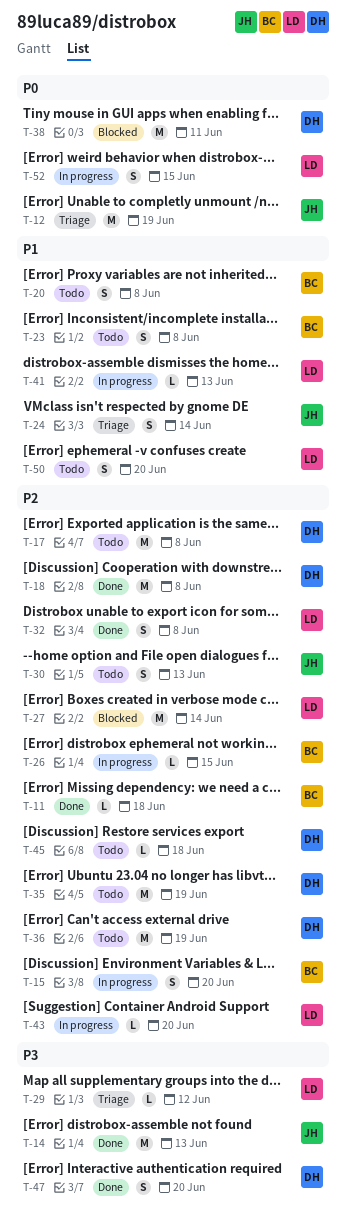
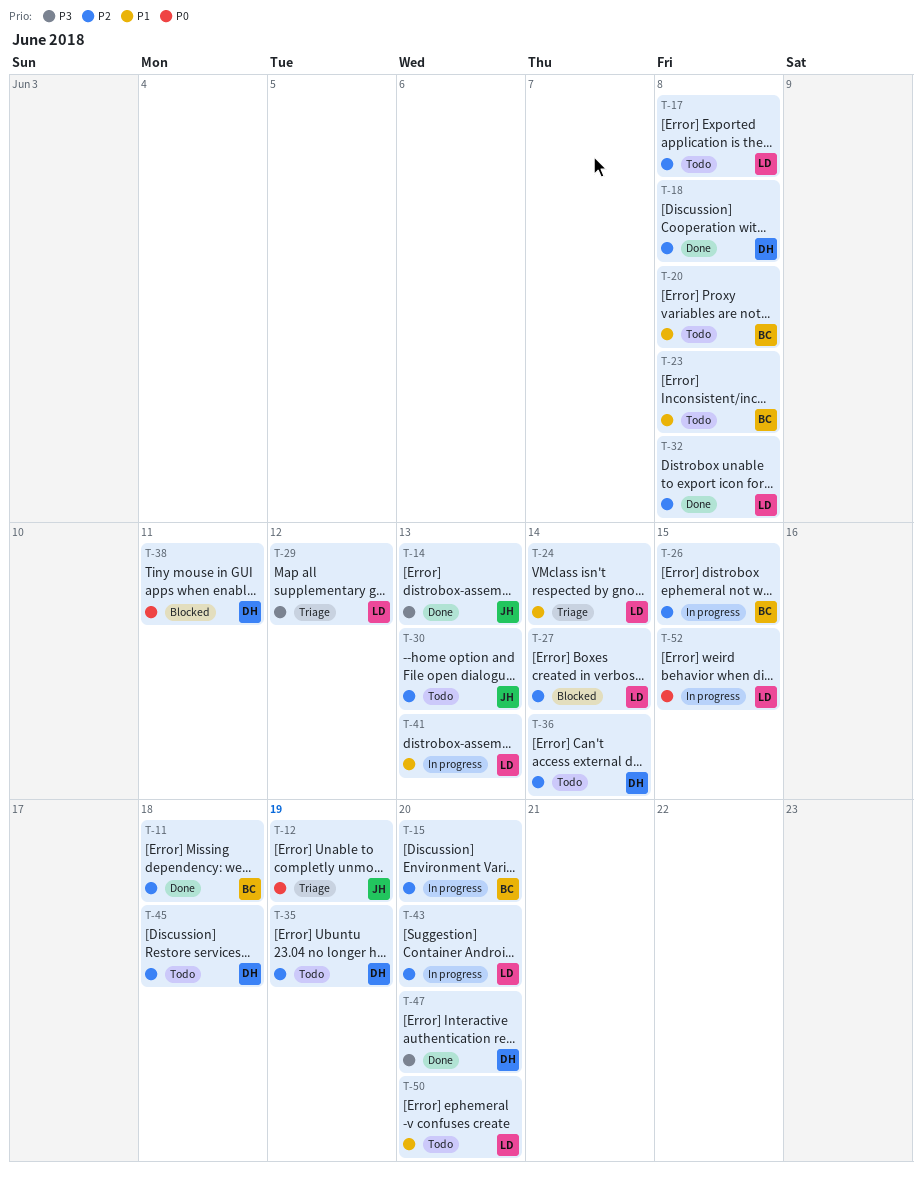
T-17, owner: DH -> LD
T-24, owner: JH -> LD
T-36, due: Jun 19 -> Jun 14

